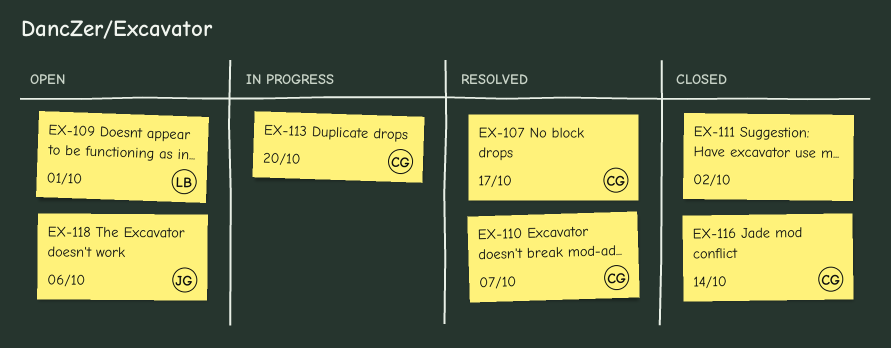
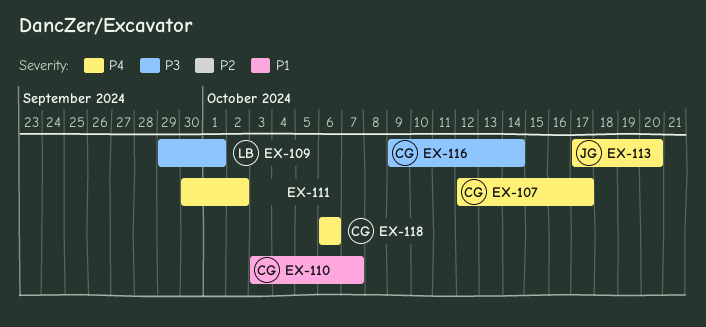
EX-113, owner: CG -> JG
EX-118, owner: JG -> CG

